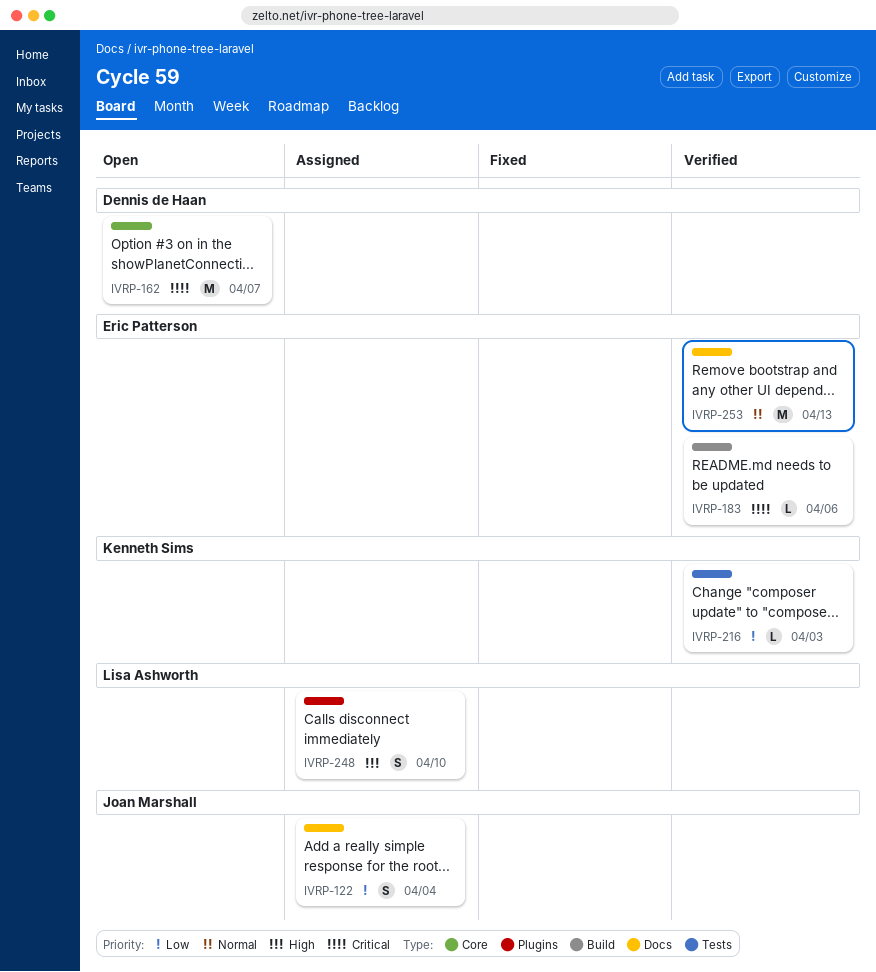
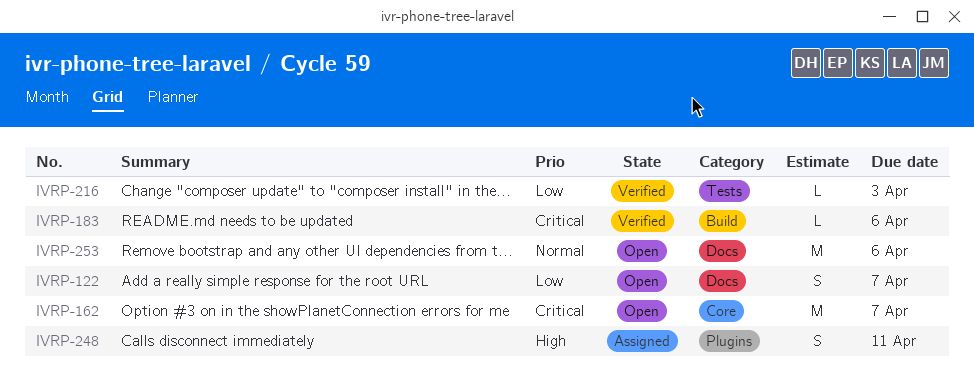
IVRP-122, status: Assigned -> Open
IVRP-122, due: Apr 4 -> Apr 7
IVRP-248, due: Apr 10 -> Apr 11
IVRP-253, status: Verified -> Open
IVRP-253, due: Apr 13 -> Apr 6

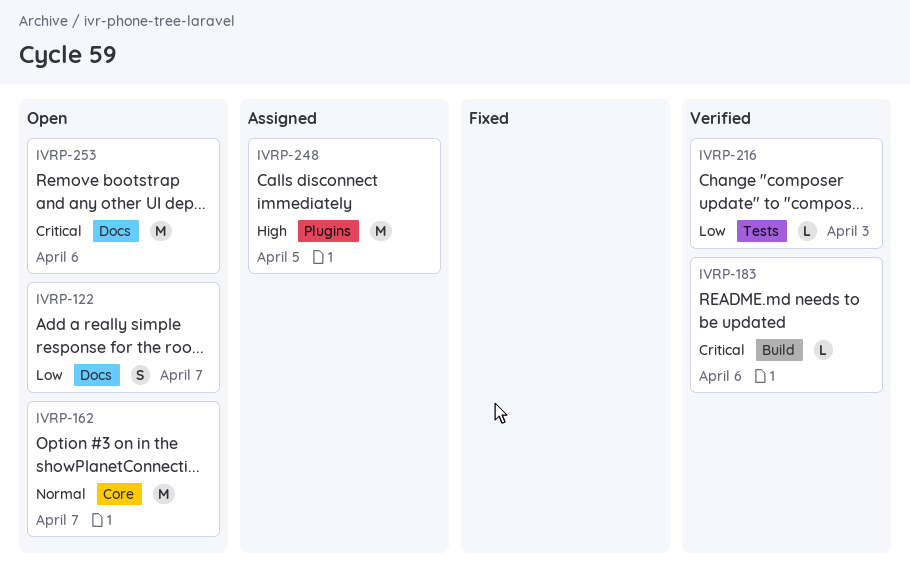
IVRP-162, priority: Critical -> Normal
IVRP-248, estimate: S -> M
IVRP-248, due: Apr 11 -> Apr 5
IVRP-253, priority: Normal -> Critical

